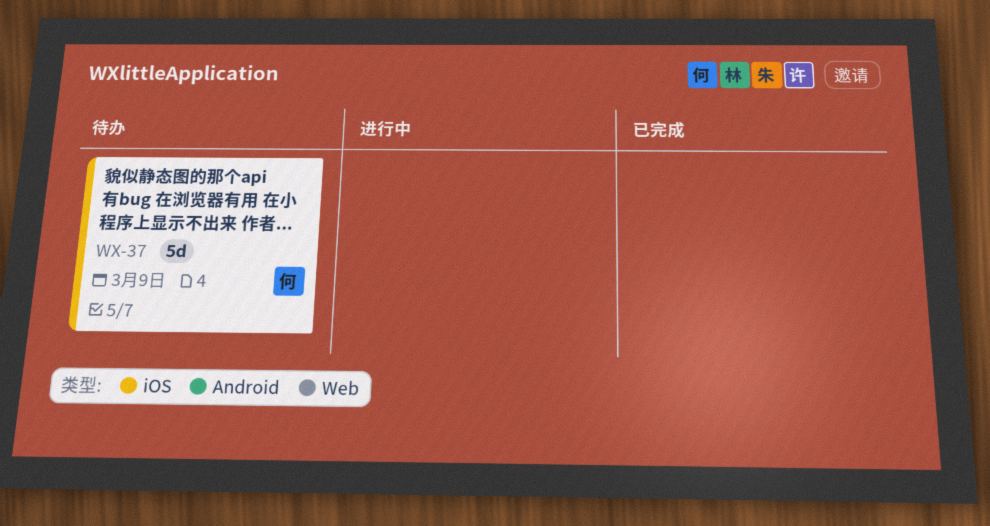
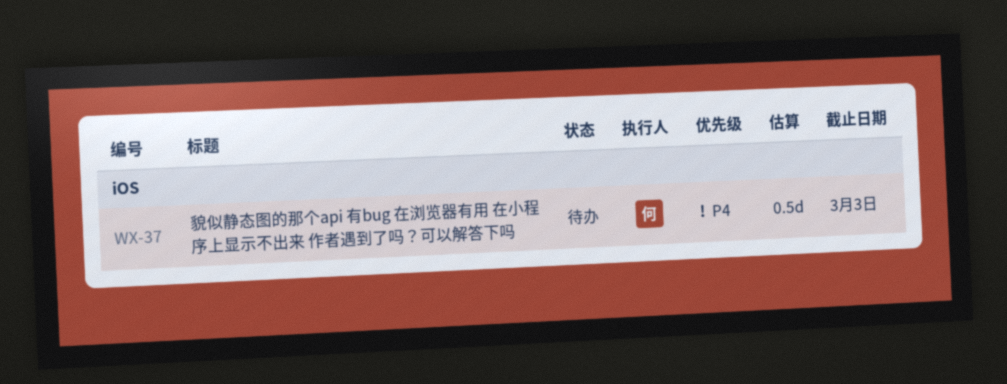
WX-37, estimate: 5d -> 0.5d
WX-37, due: Mar 9 -> Mar 3

